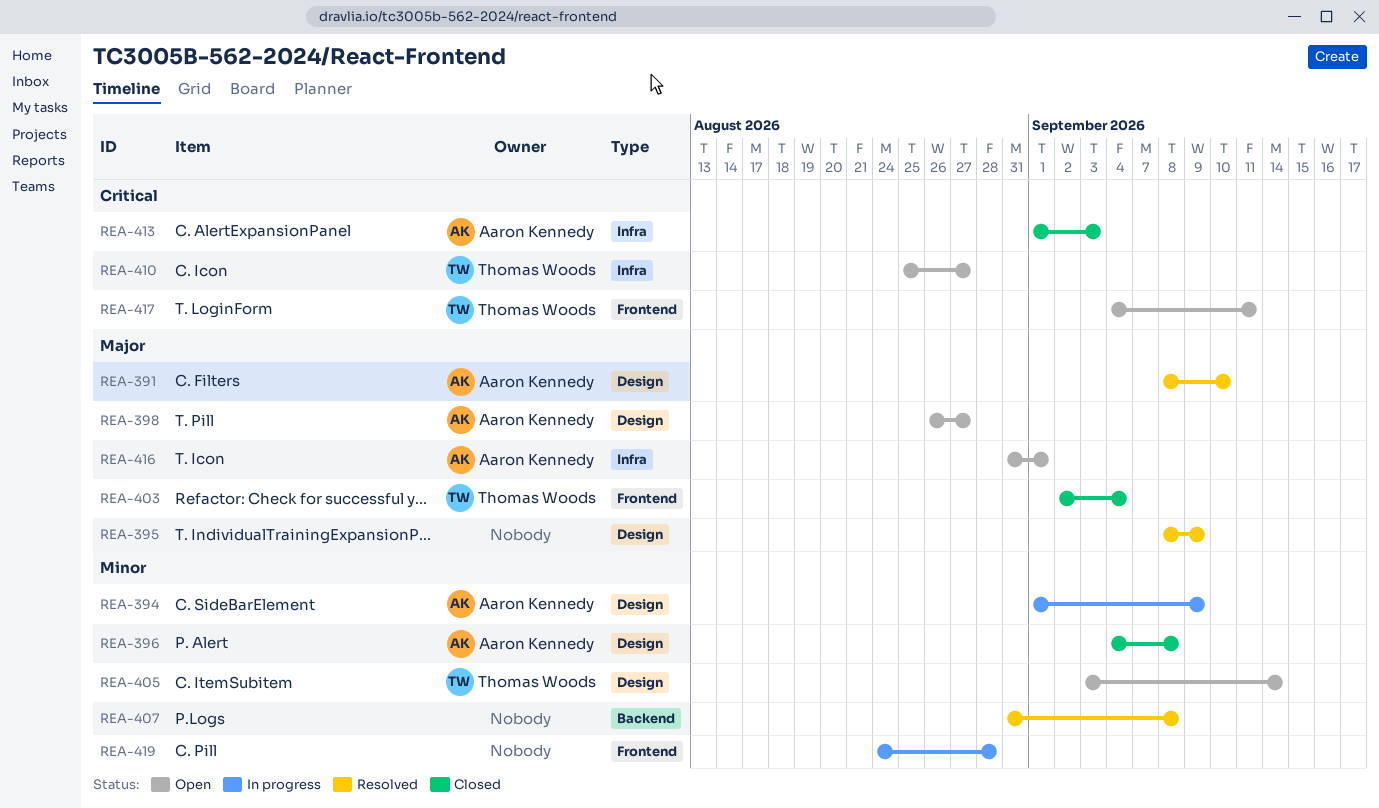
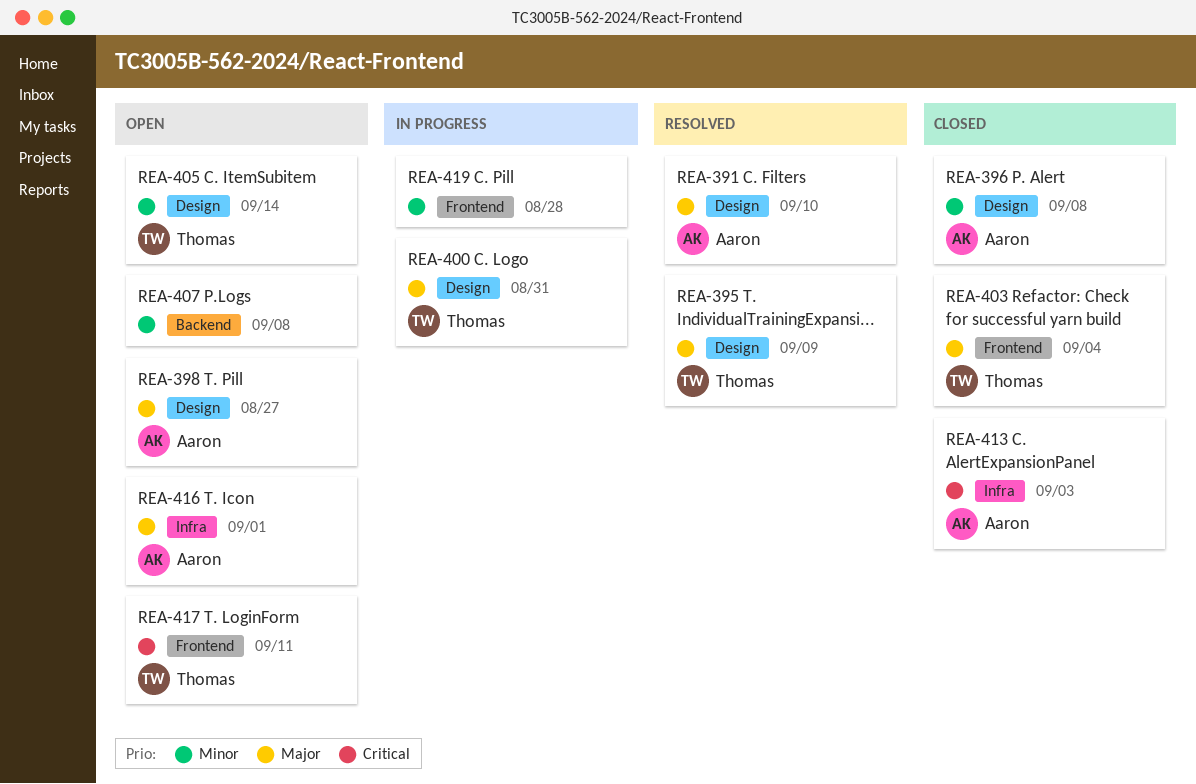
REA-394: present -> none
REA-395, owner: none -> Thomas Woods
REA-400: none -> present
REA-407, status: Resolved -> Open
REA-410: present -> none

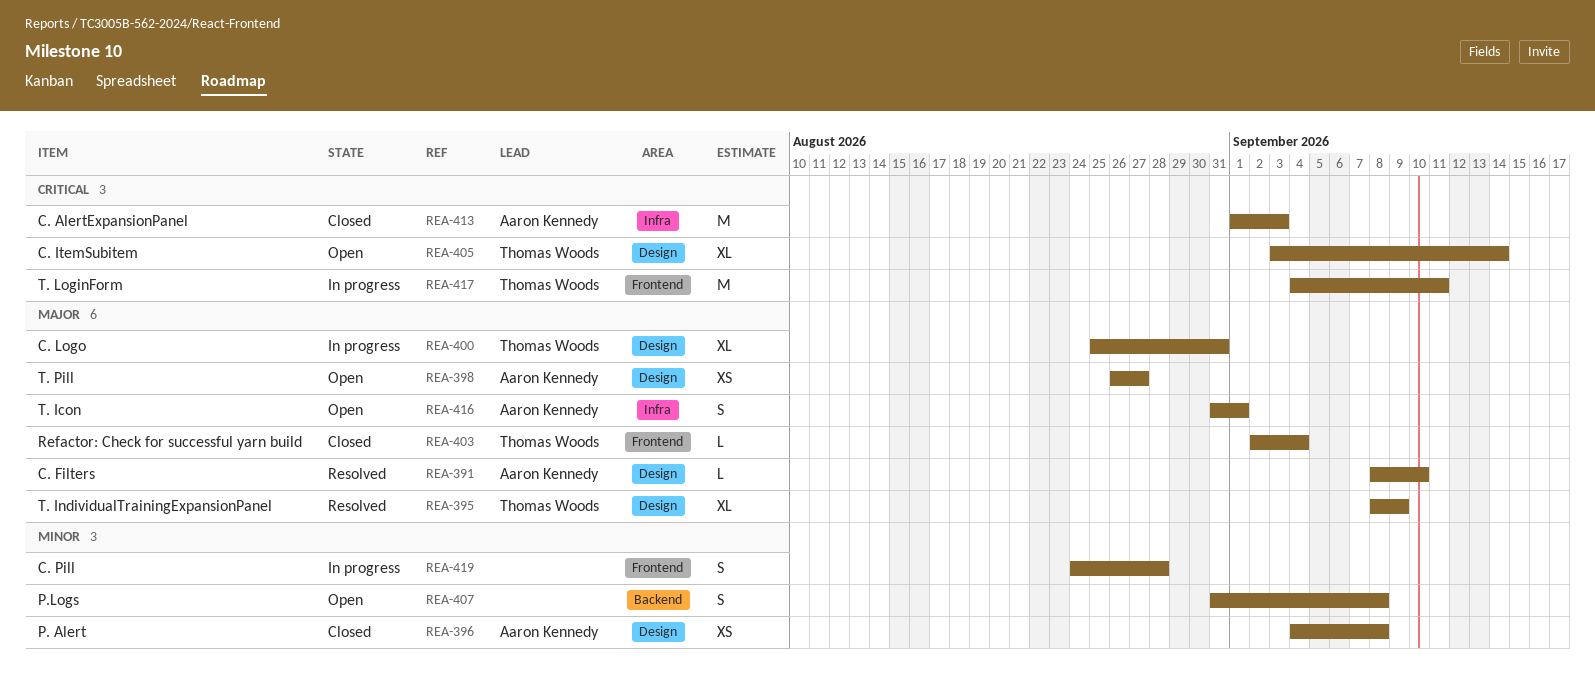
REA-405, priority: Minor -> Critical
REA-417, status: Open -> In progress

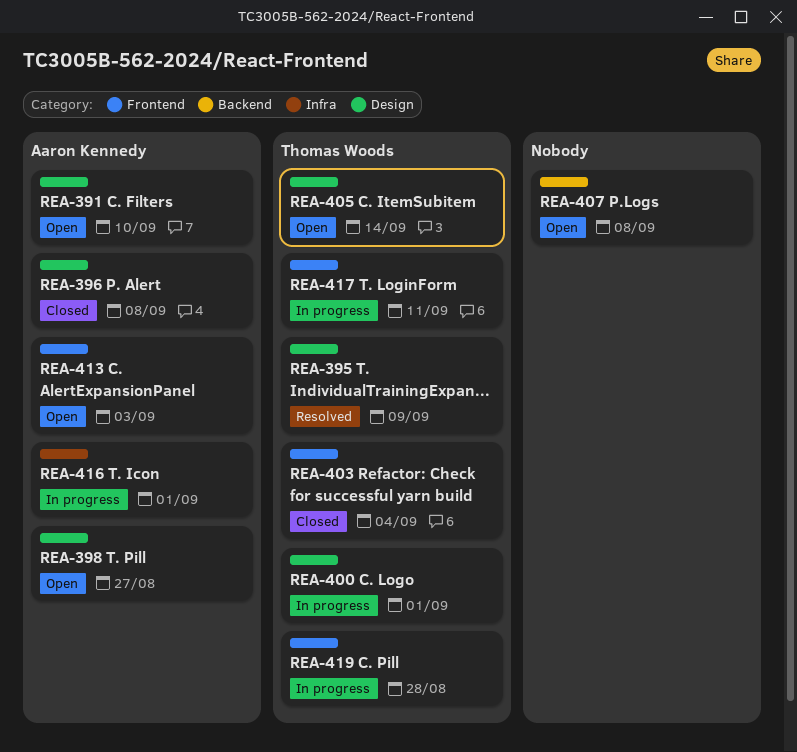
REA-391, status: Resolved -> Open
REA-400, due: Aug 31 -> Sep 1
REA-413, status: Closed -> Open
REA-413, label: Infra -> Frontend
REA-416, status: Open -> In progress
REA-419, owner: none -> Thomas Woods

